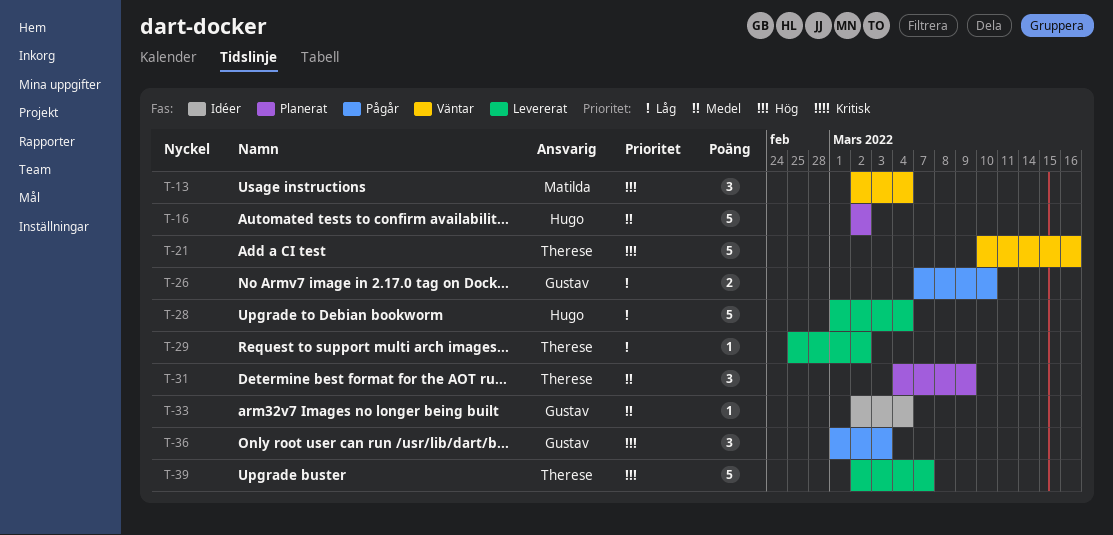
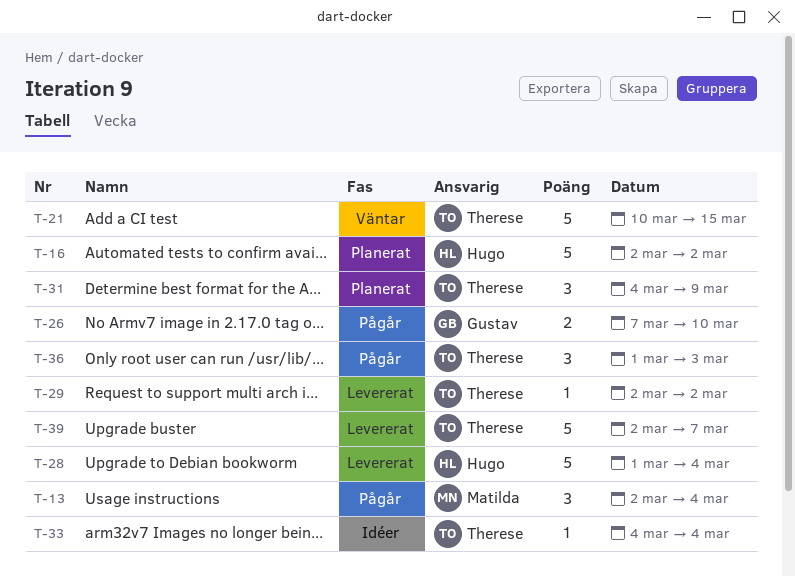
T-13, status: Väntar -> Pågår
T-21, due: Mar 16 -> Mar 15
T-29, start: Feb 25 -> Mar 2
T-33, owner: Gustav -> Therese
T-33, start: Mar 2 -> Mar 4
T-36, owner: Gustav -> Therese

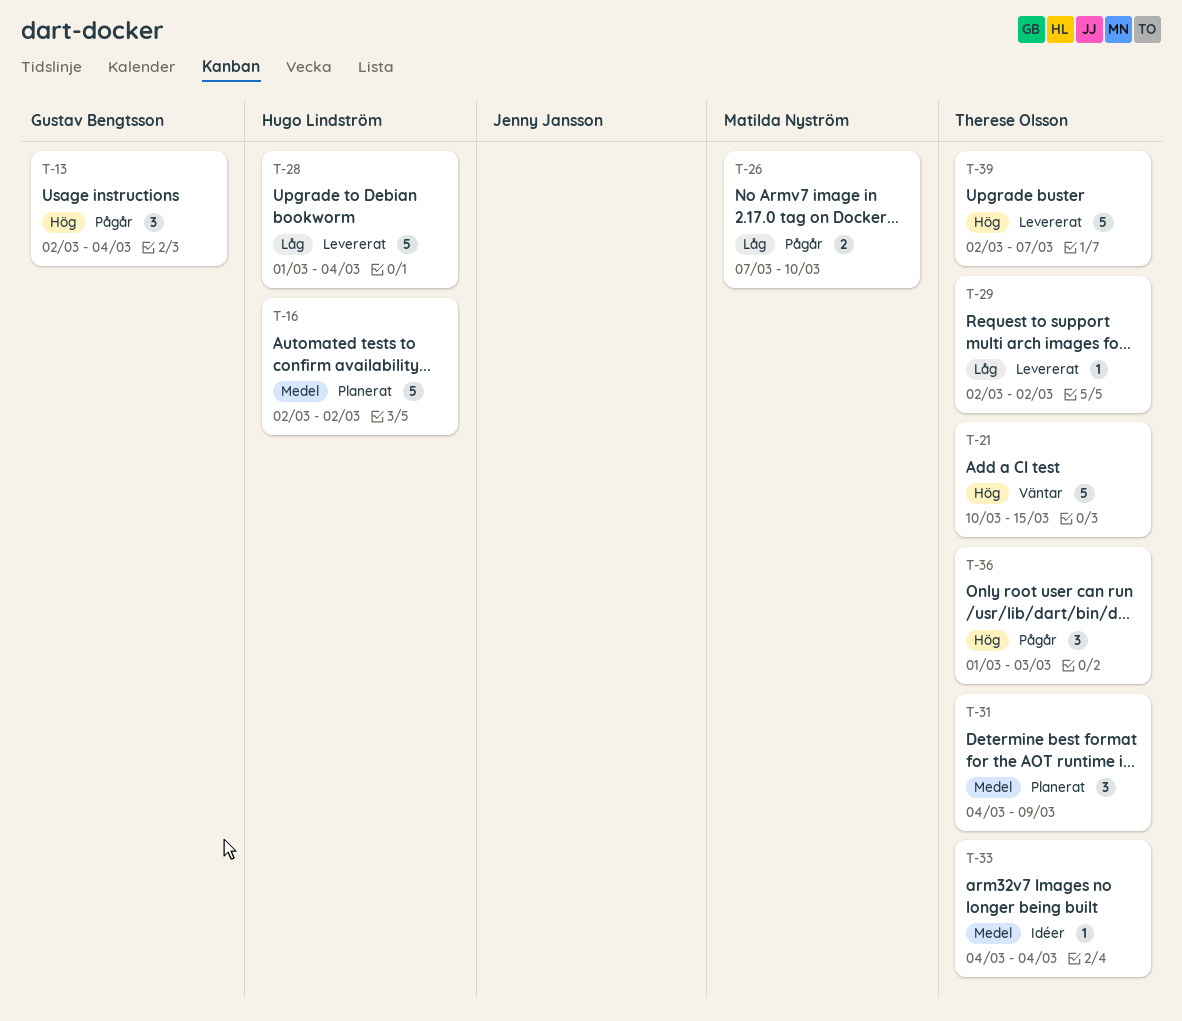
T-13, owner: Matilda Nyström -> Gustav Bengtsson
T-26, owner: Gustav Bengtsson -> Matilda Nyström

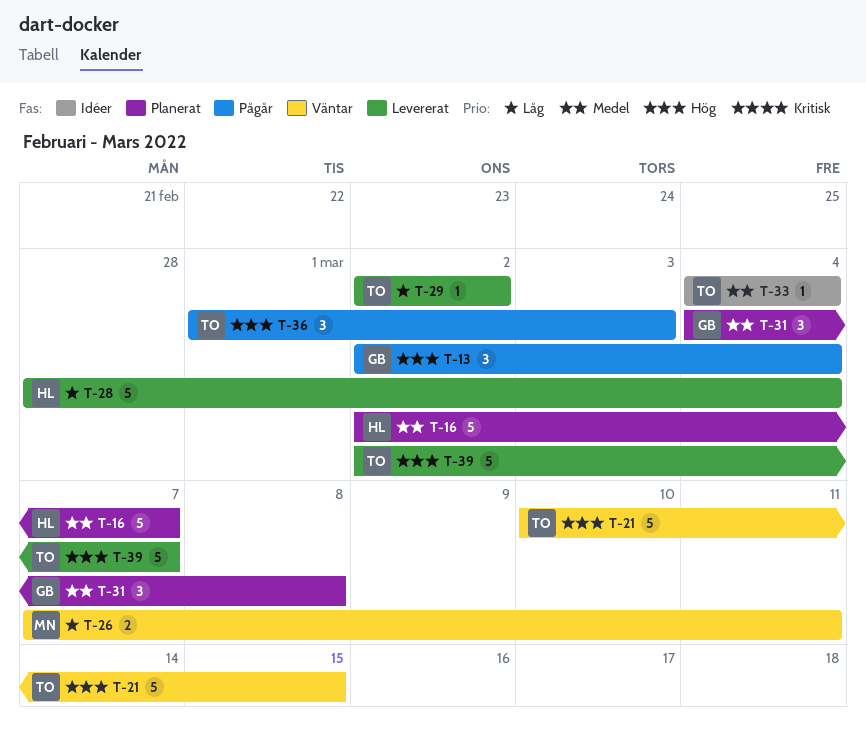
T-16, due: Mar 2 -> Mar 7
T-26, status: Pågår -> Väntar
T-26, due: Mar 10 -> Mar 11
T-28, start: Mar 1 -> Feb 28
T-31, owner: Therese Olsson -> Gustav Bengtsson
T-31, due: Mar 9 -> Mar 8

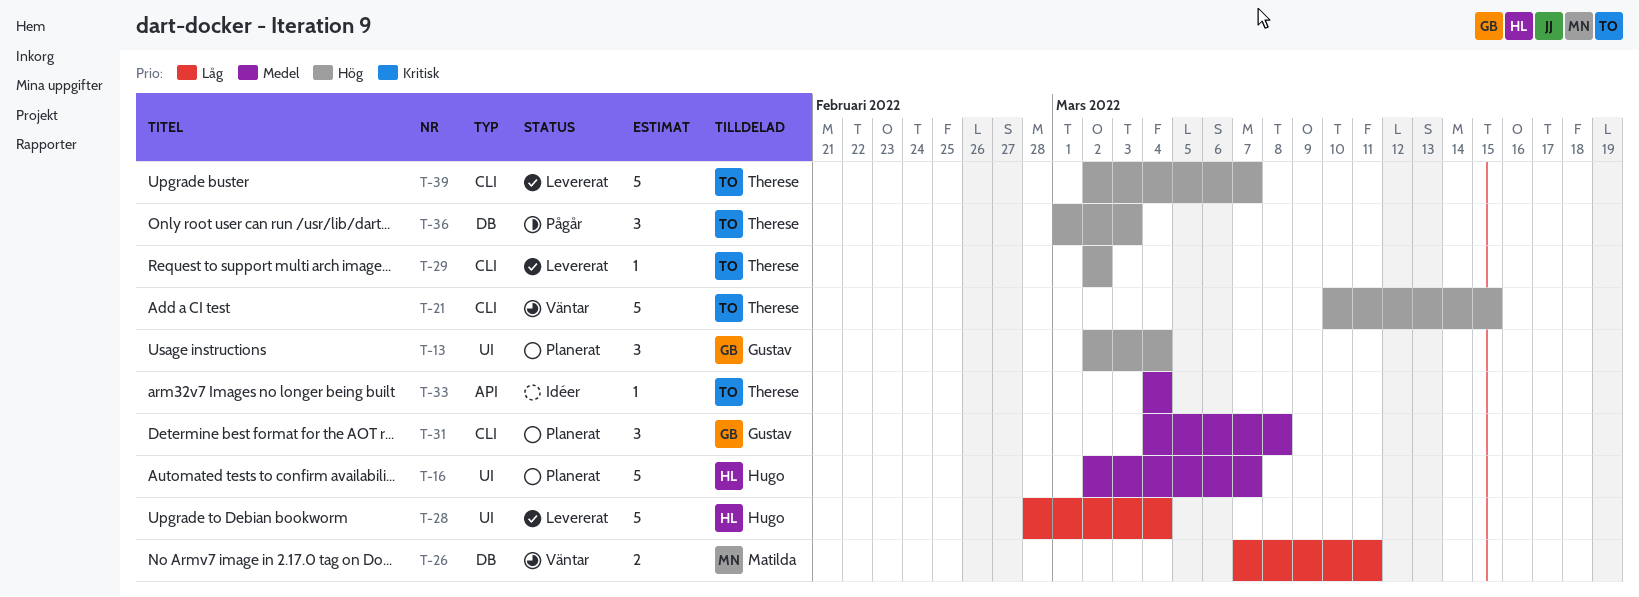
T-13, status: Pågår -> Planerat
T-29, priority: Låg -> Hög

